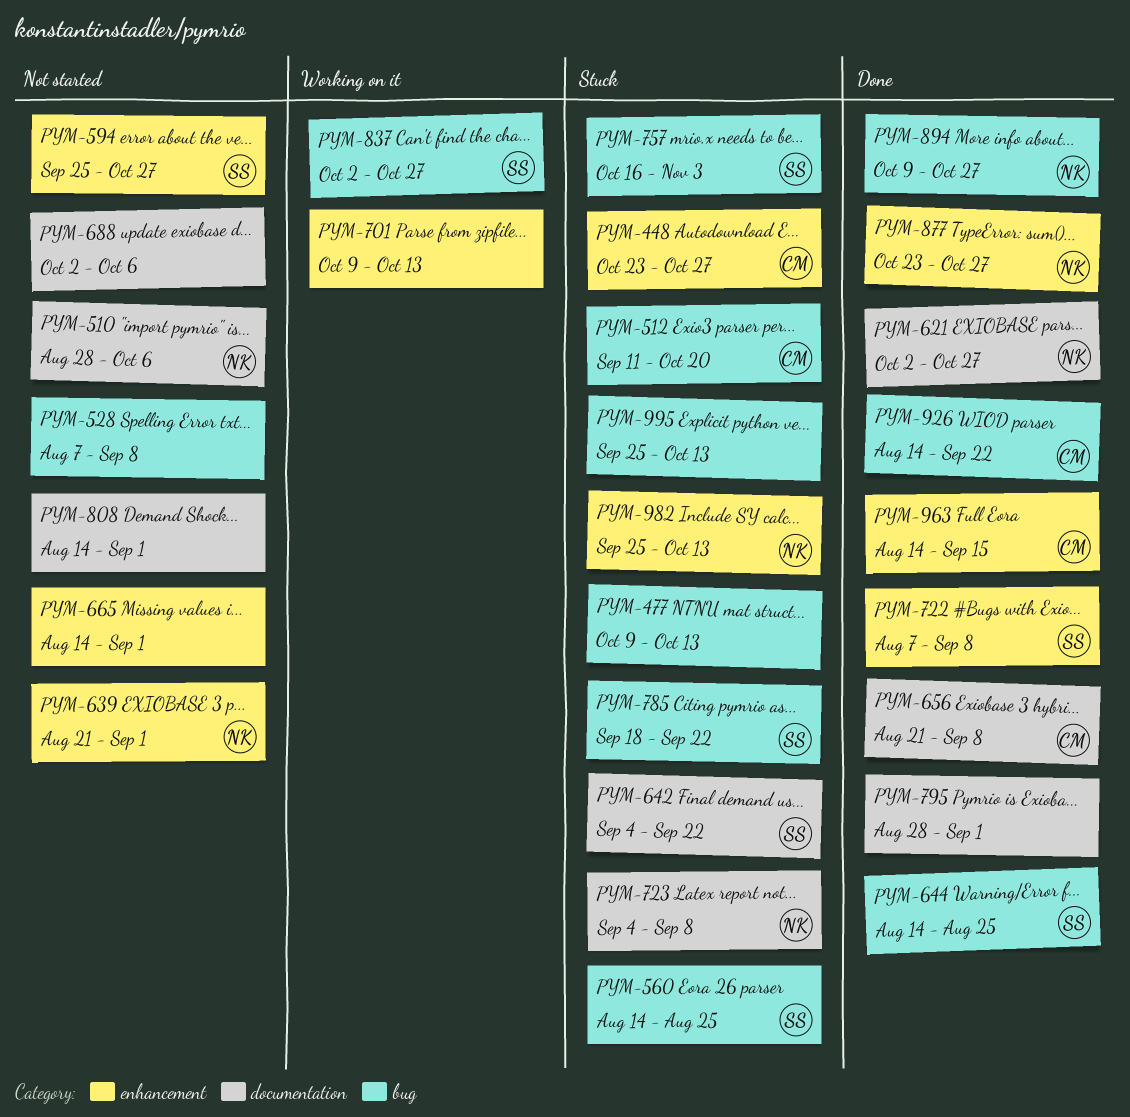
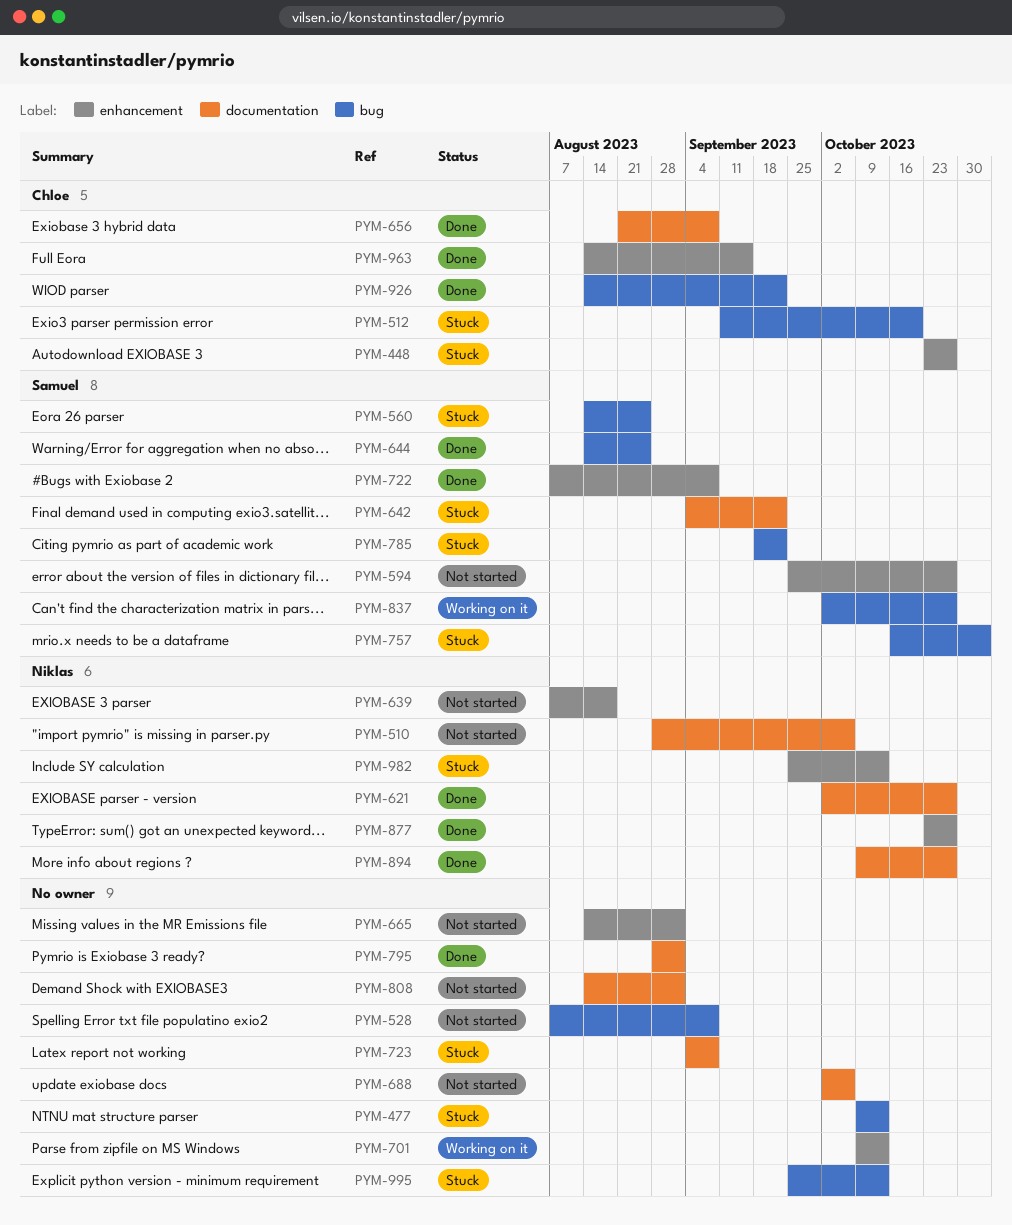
PYM-639, start: Aug 21 -> Aug 7
PYM-639, due: Sep 1 -> Aug 18
PYM-723, owner: Niklas -> none
PYM-894, label: bug -> documentation

